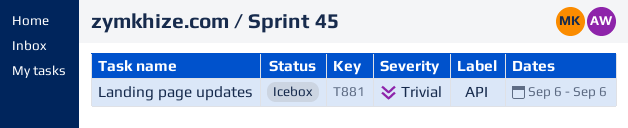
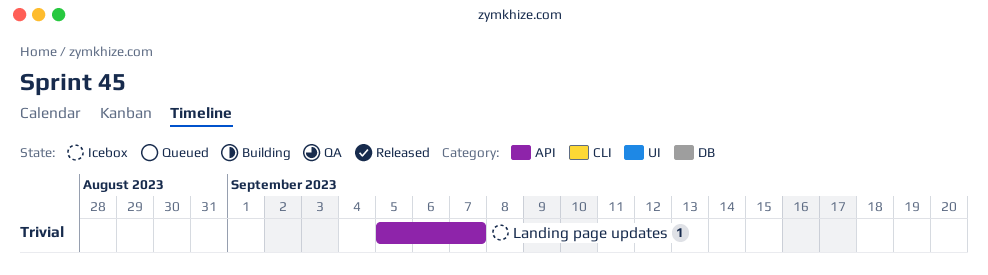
Landing page updates, start: Sep 6 -> Sep 5
Landing page updates, due: Sep 6 -> Sep 7

